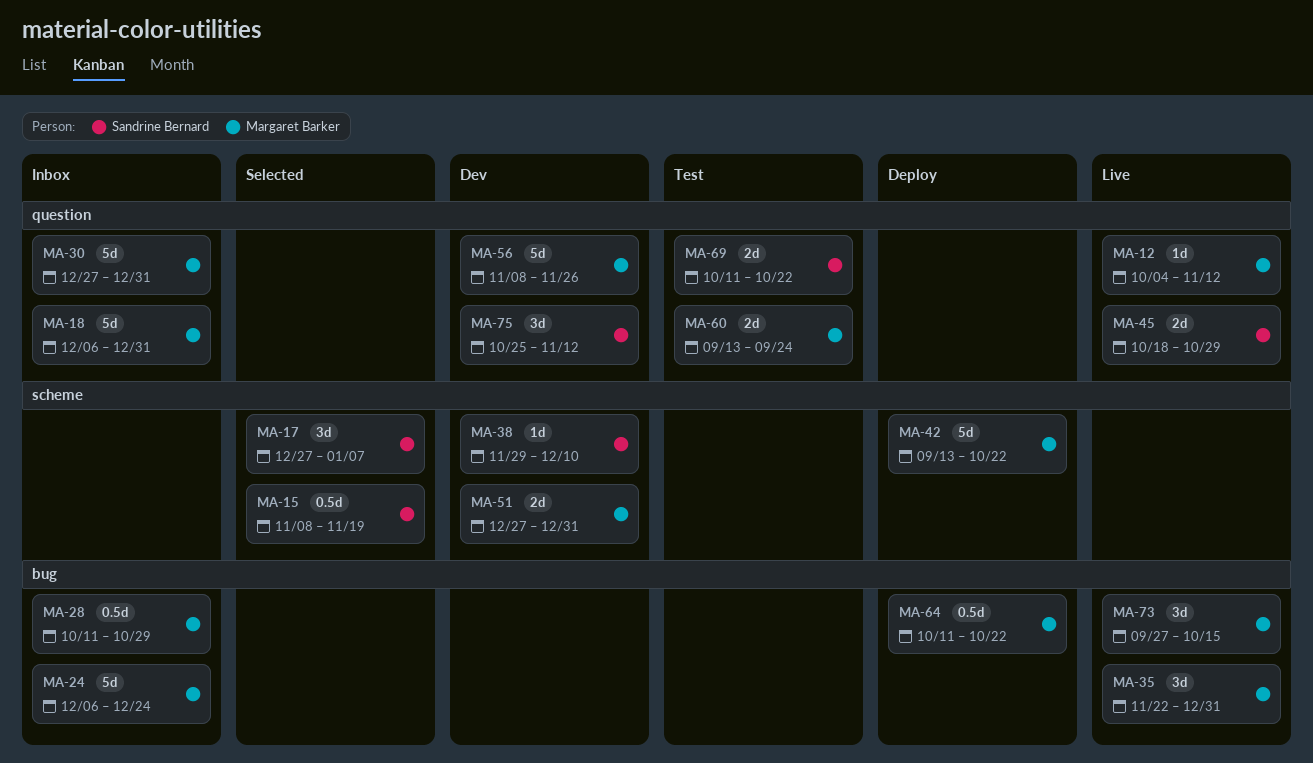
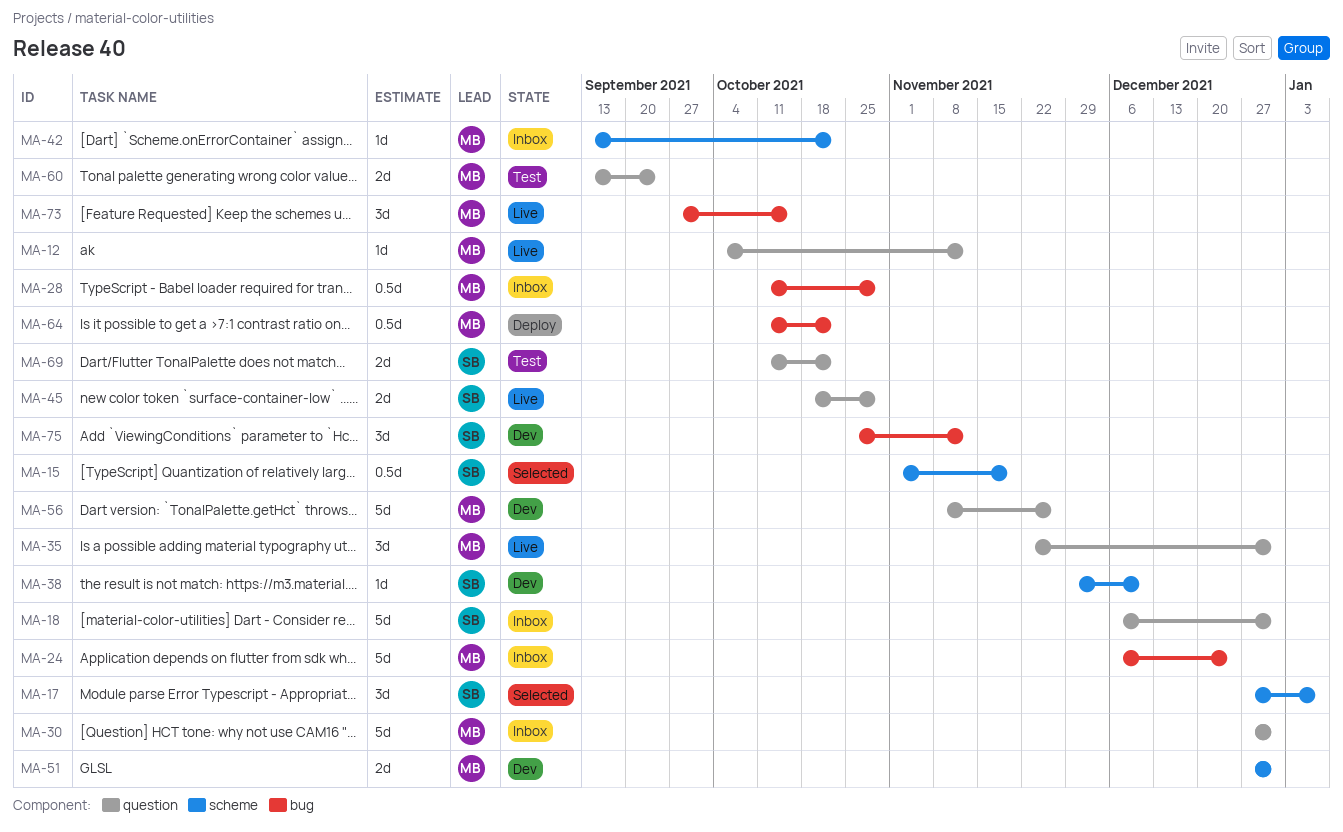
MA-15, start: Nov 8 -> Nov 1
MA-18, owner: Margaret Barker -> Sandrine Bernard
MA-35, label: bug -> question
MA-42, status: Deploy -> Inbox
MA-42, estimate: 5d -> 1d
MA-75, label: question -> bug

